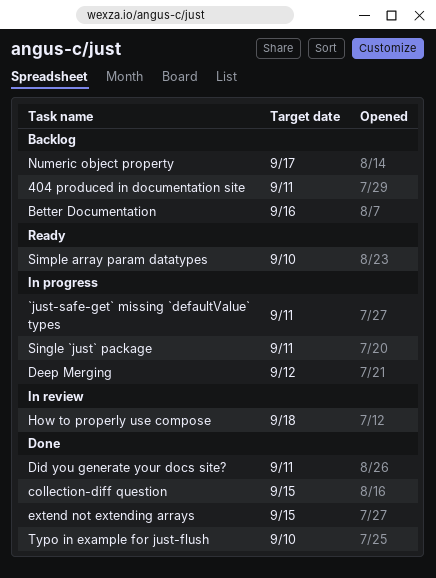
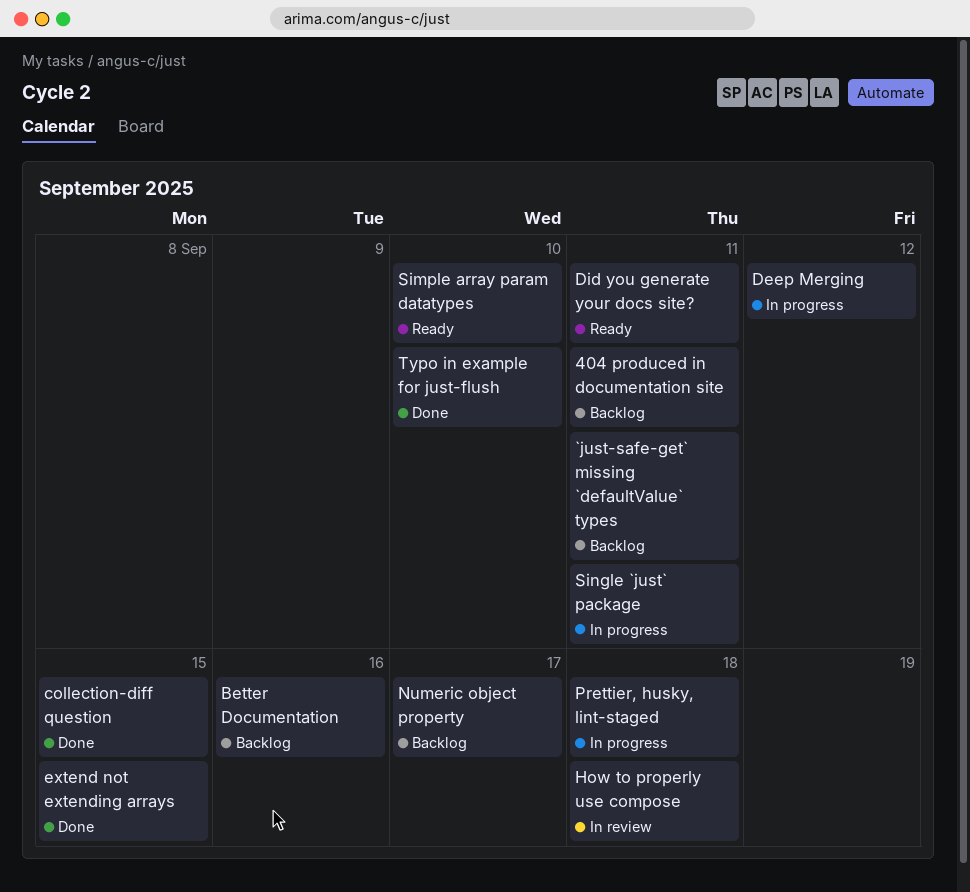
`just-safe-get` missing `defaultValue` types, status: In progress -> Backlog
Did you generate your docs site?, status: Done -> Ready
Prettier, husky, lint-staged: none -> present

